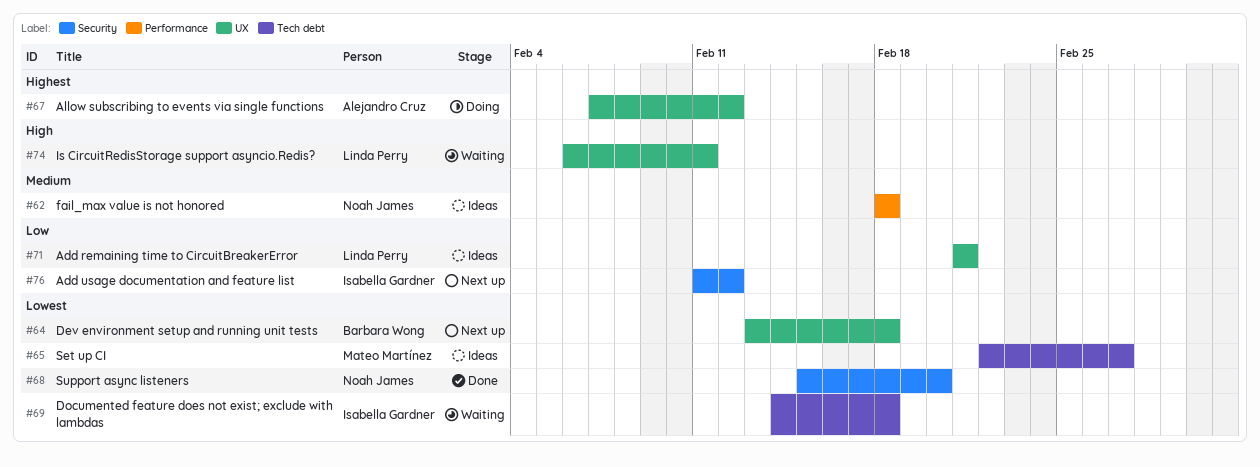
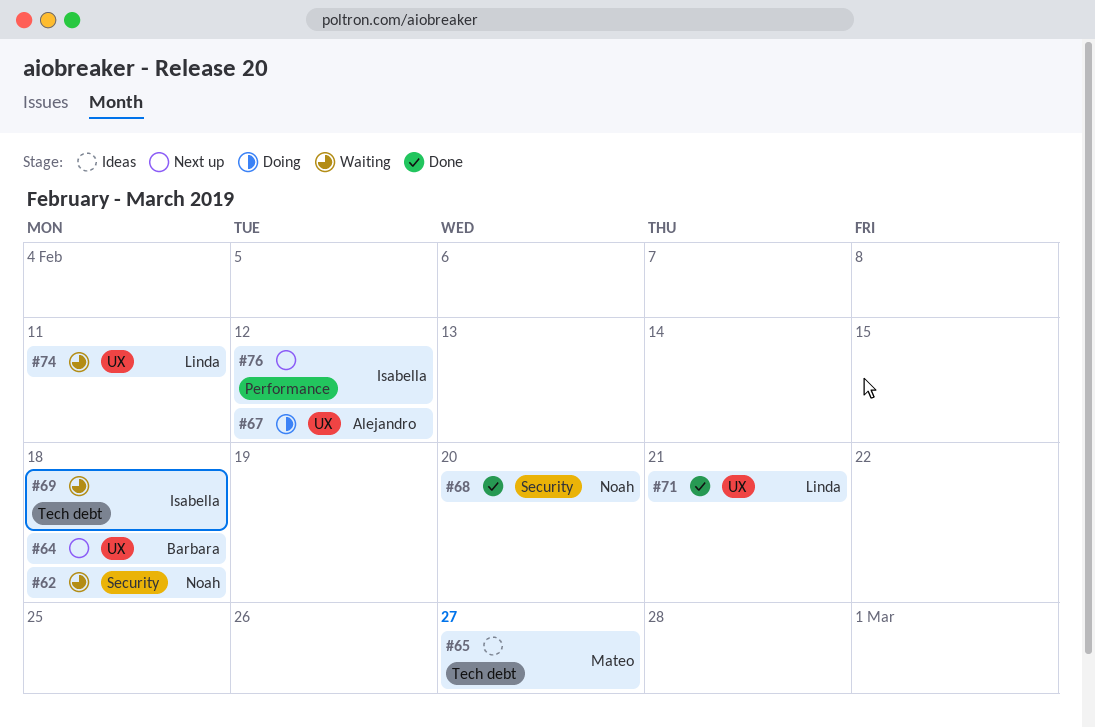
#62, status: Ideas -> Waiting
#62, label: Performance -> Security
#71, status: Ideas -> Done
#76, label: Security -> Performance

